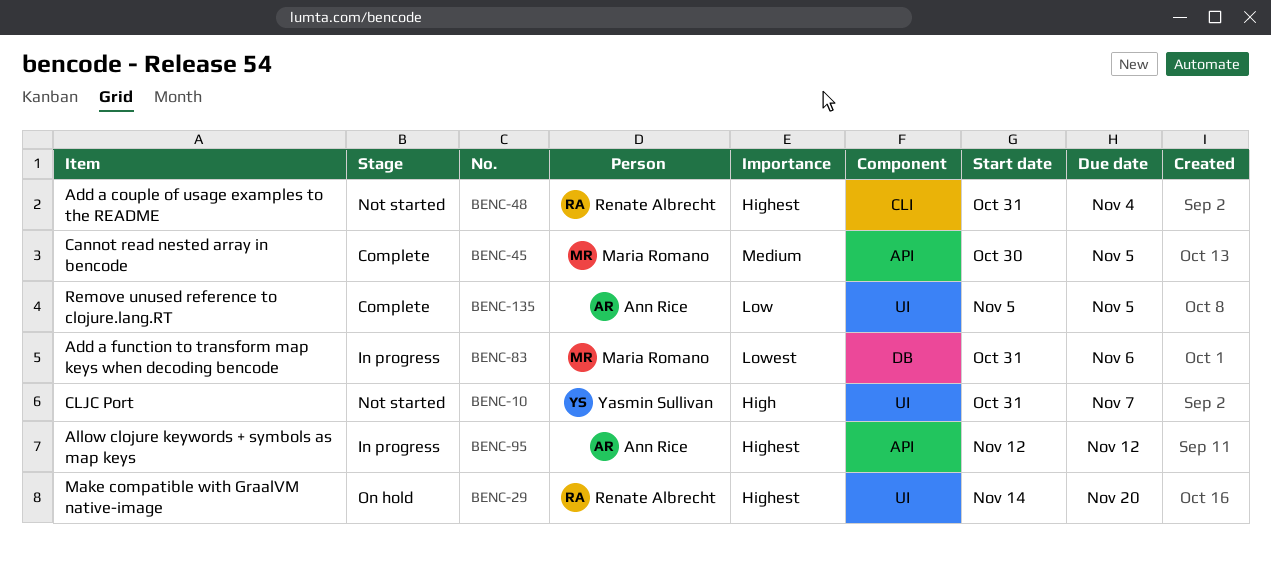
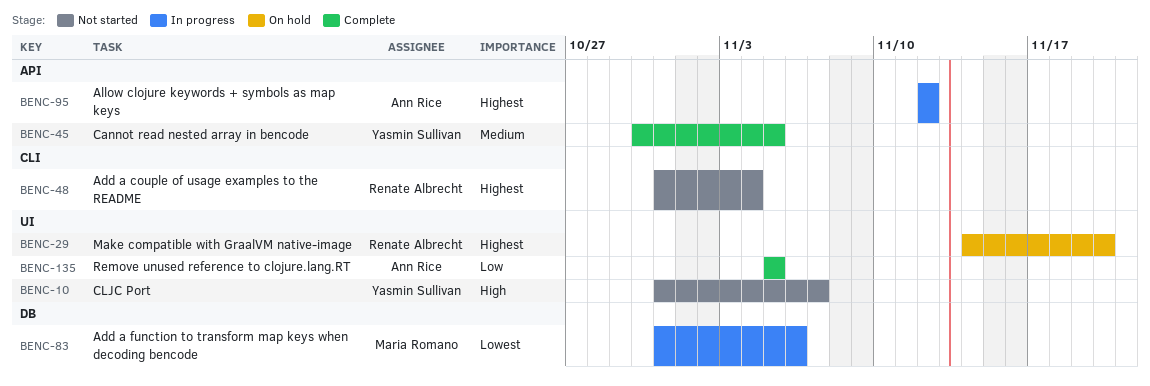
BENC-45, owner: Maria Romano -> Yasmin Sullivan

